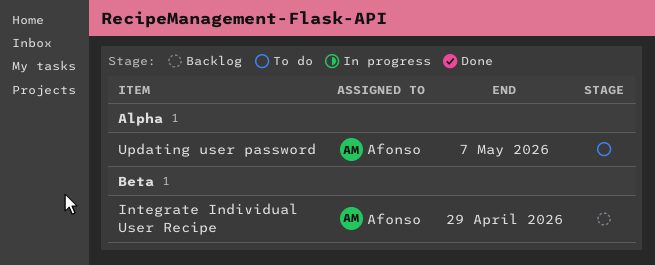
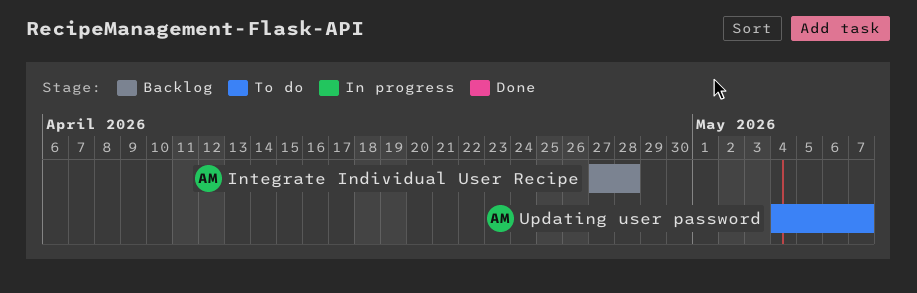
Integrate Individual User Recipe, due: Apr 29 -> Apr 28

